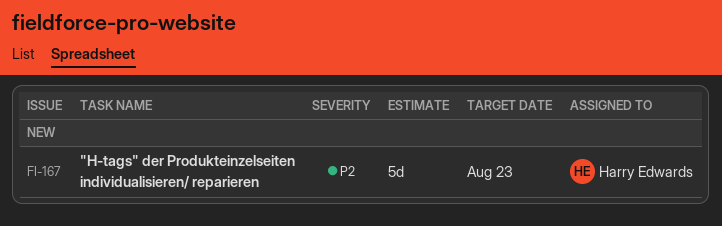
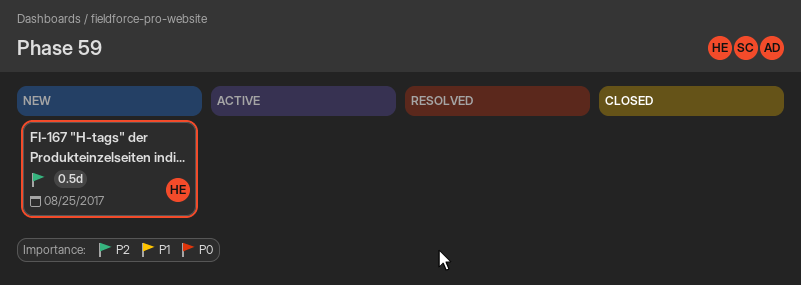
FI-167, estimate: 5d -> 0.5d
FI-167, due: Aug 23 -> Aug 25

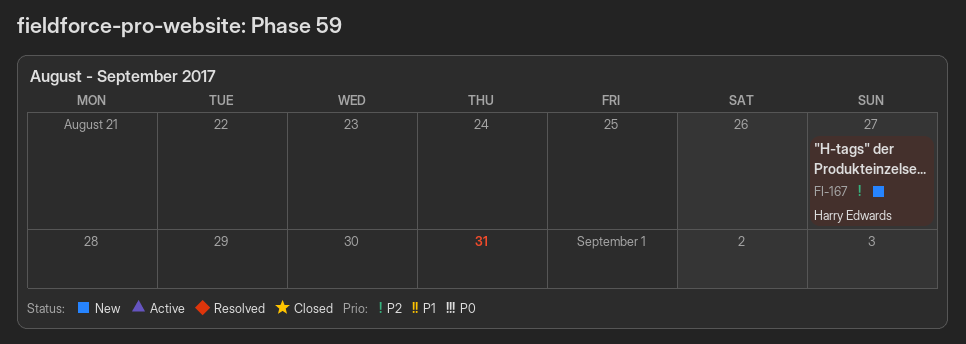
FI-167, due: Aug 25 -> Aug 27

